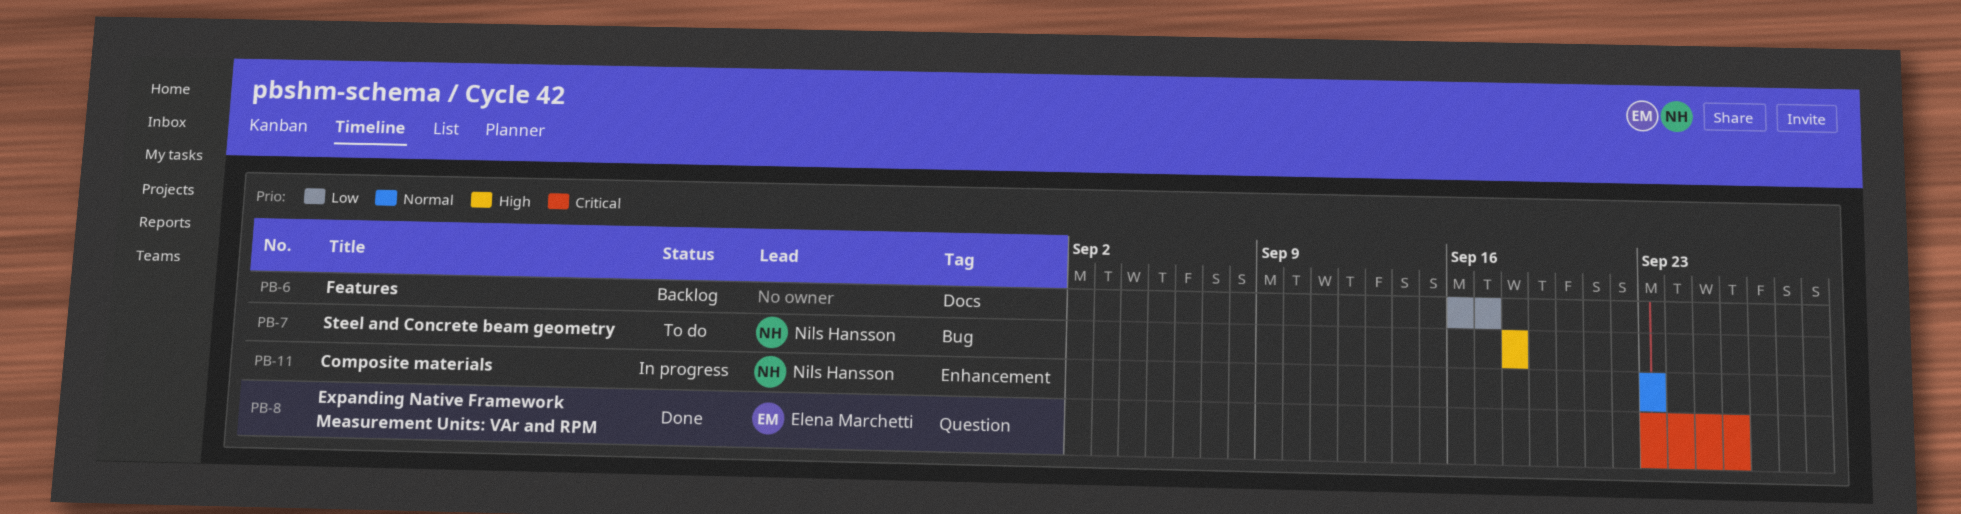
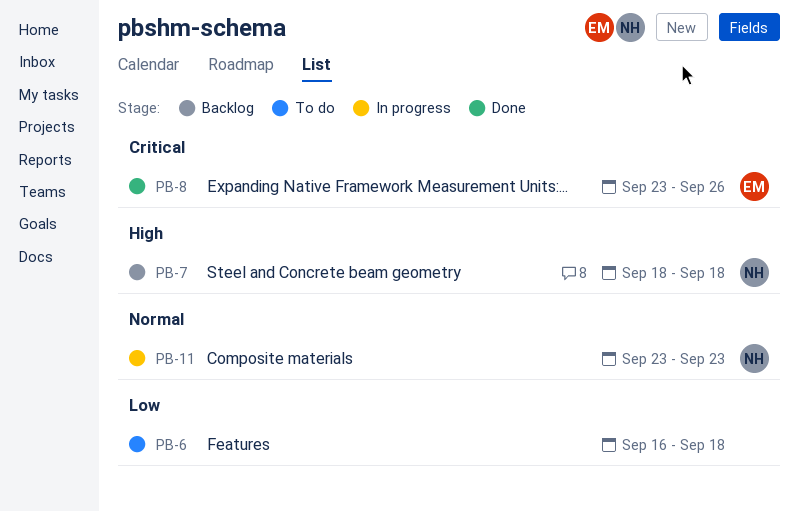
PB-6, status: Backlog -> To do
PB-6, due: Sep 17 -> Sep 18
PB-7, status: To do -> Backlog

